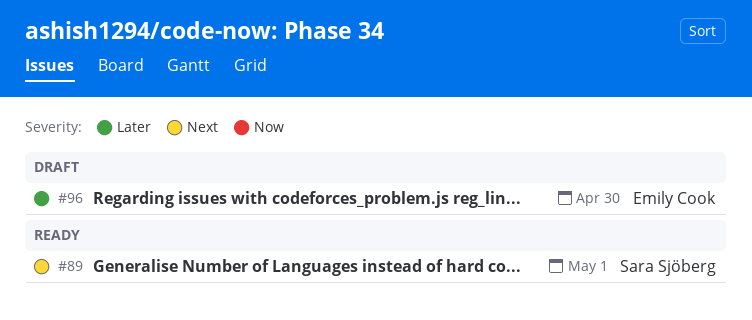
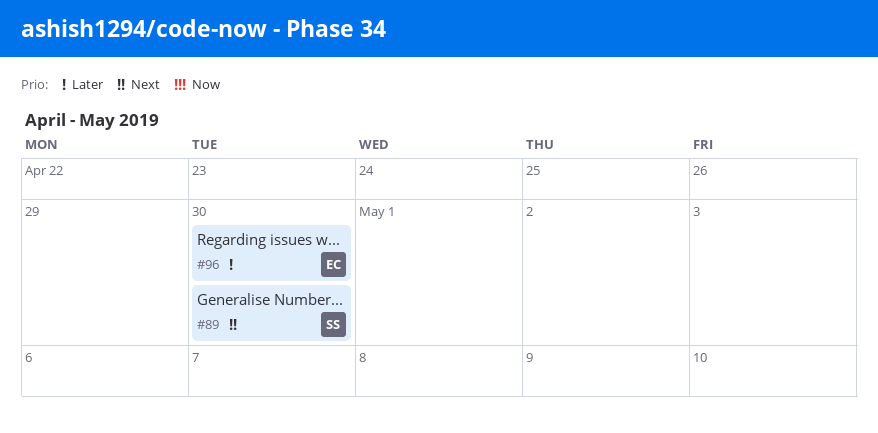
#89, due: May 1 -> Apr 30

